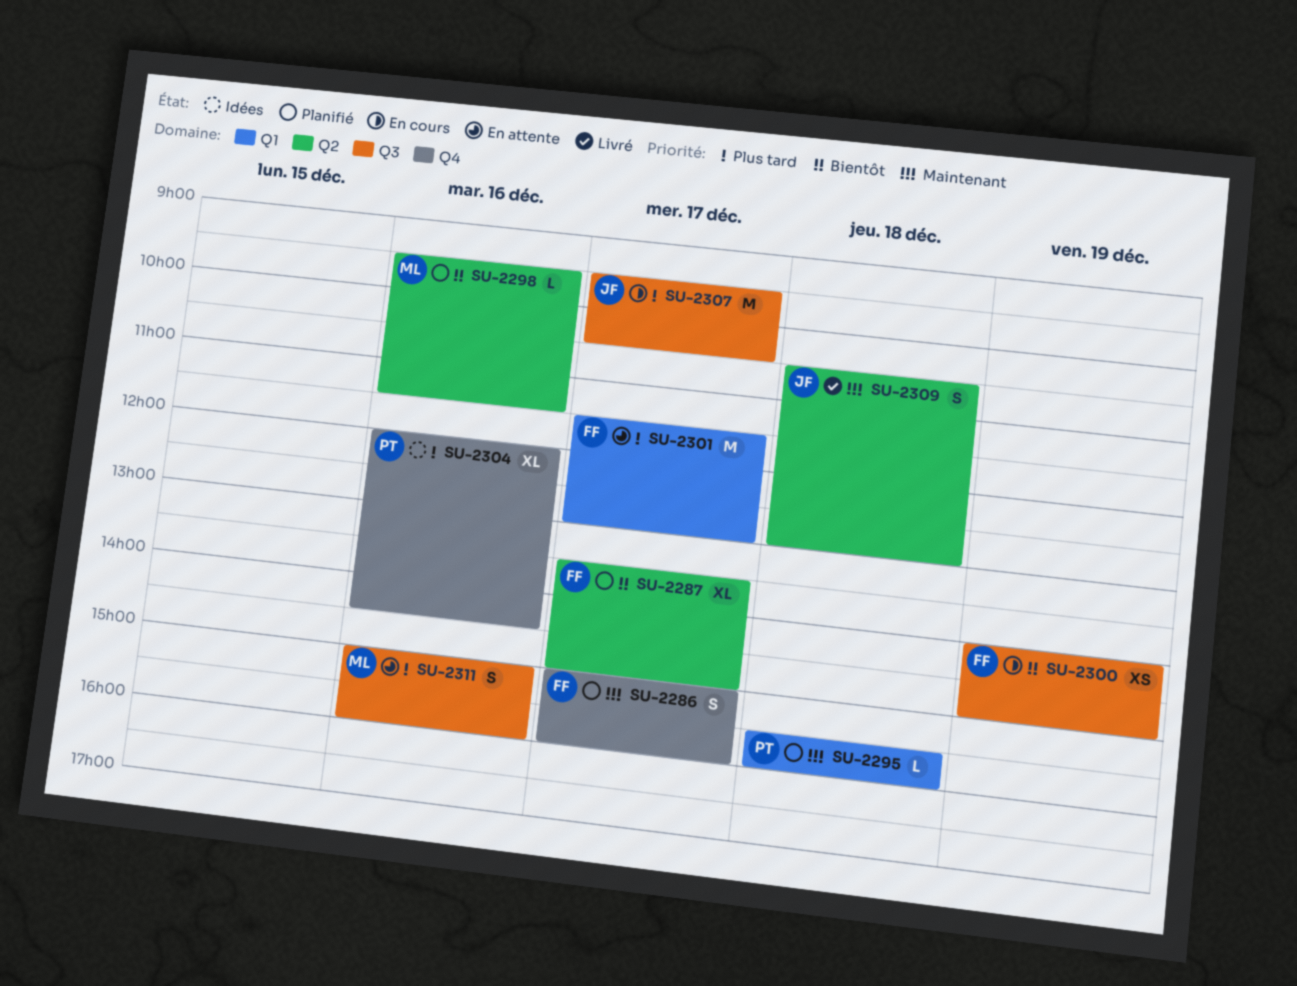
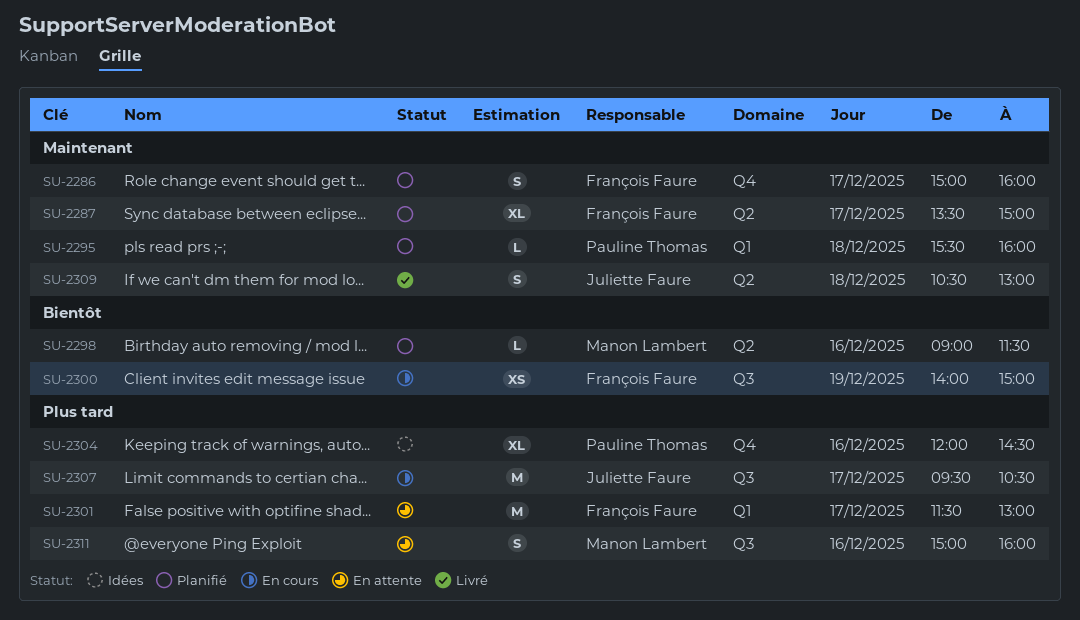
SU-2287, priority: Bientôt -> Maintenant
SU-2298, begins: 09:30 -> 09:00

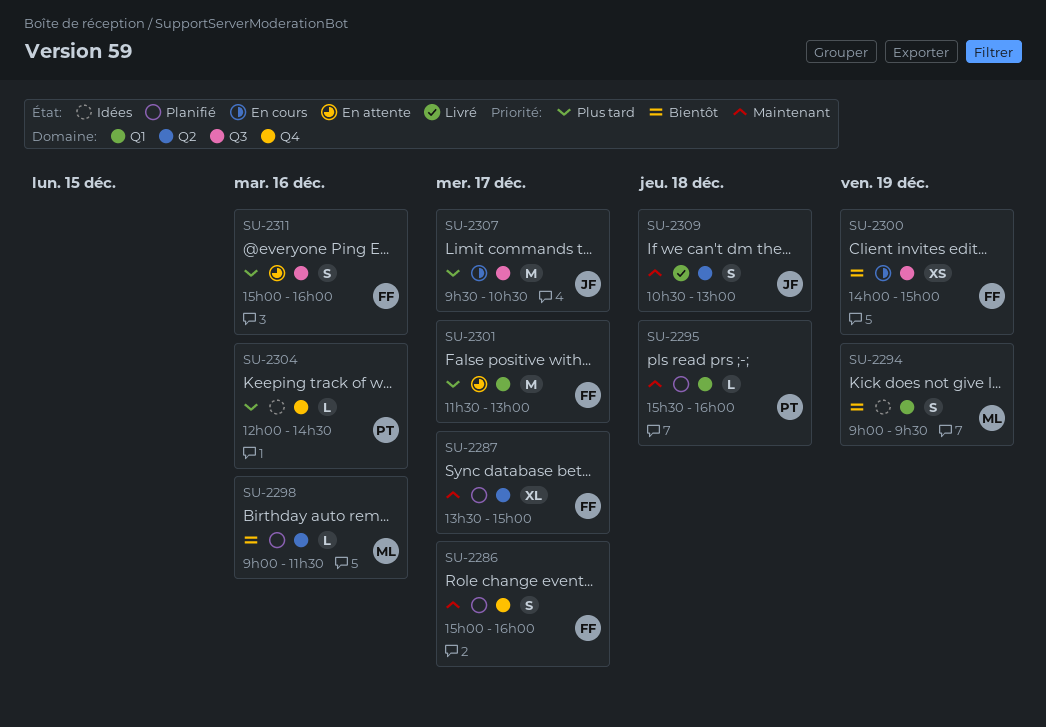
SU-2294: none -> present
SU-2304, estimate: XL -> L
SU-2311, owner: Manon Lambert -> François Faure

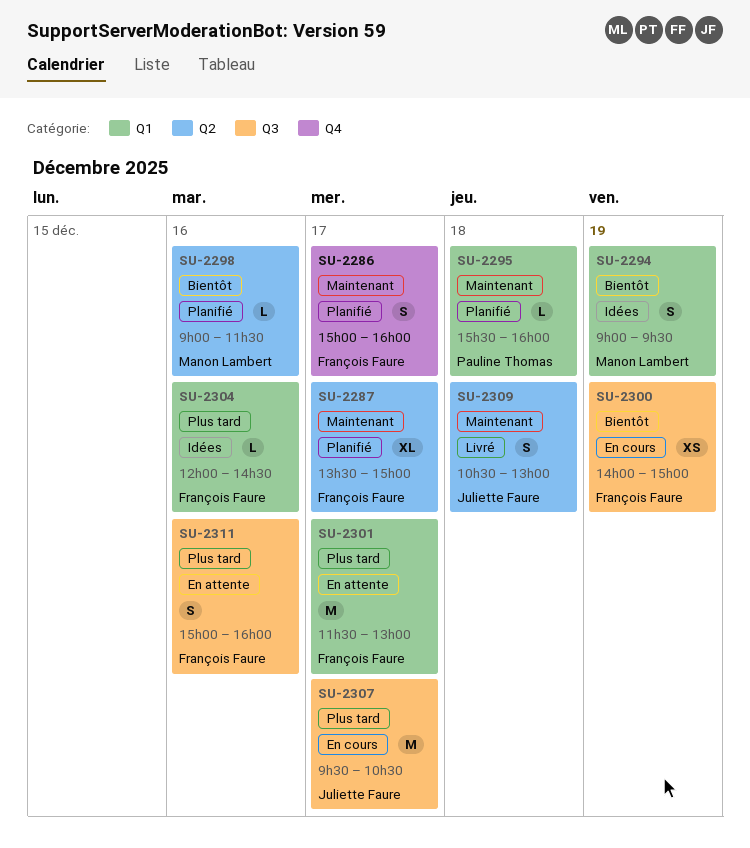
SU-2304, owner: Pauline Thomas -> François Faure
SU-2304, label: Q4 -> Q1

